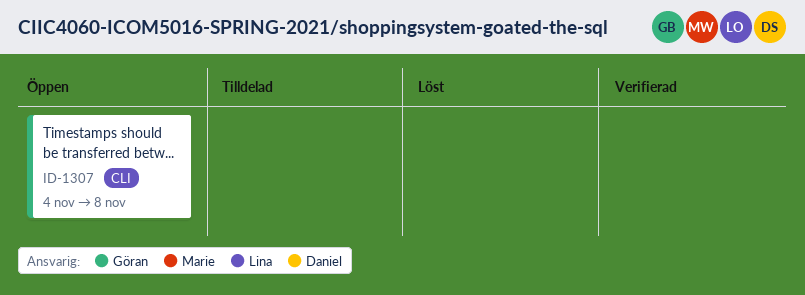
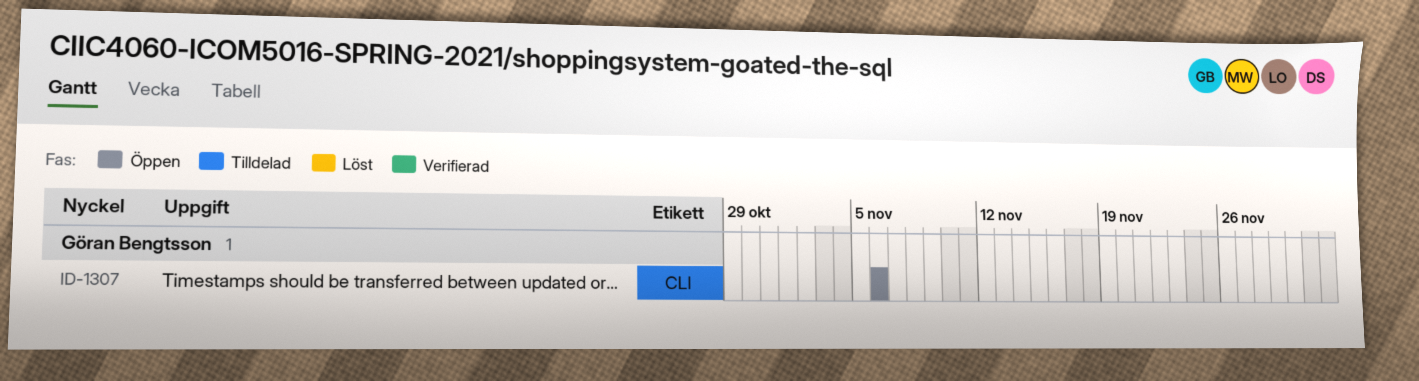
ID-1307, start: Nov 4 -> Nov 6
ID-1307, due: Nov 8 -> Nov 6

